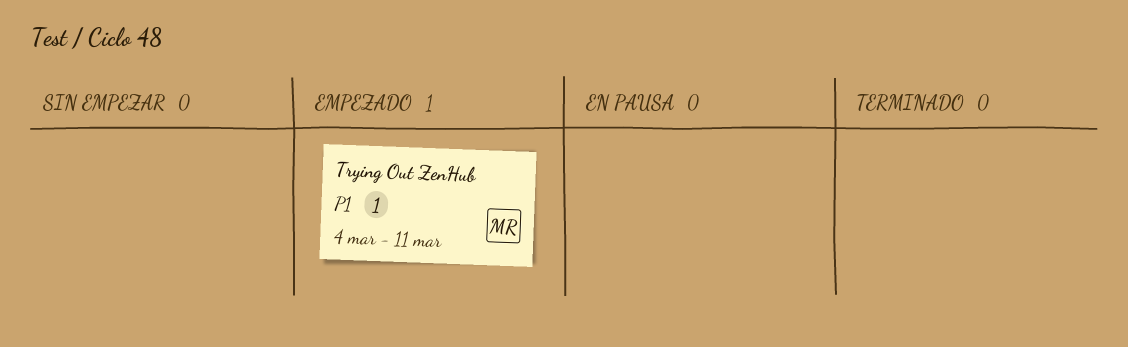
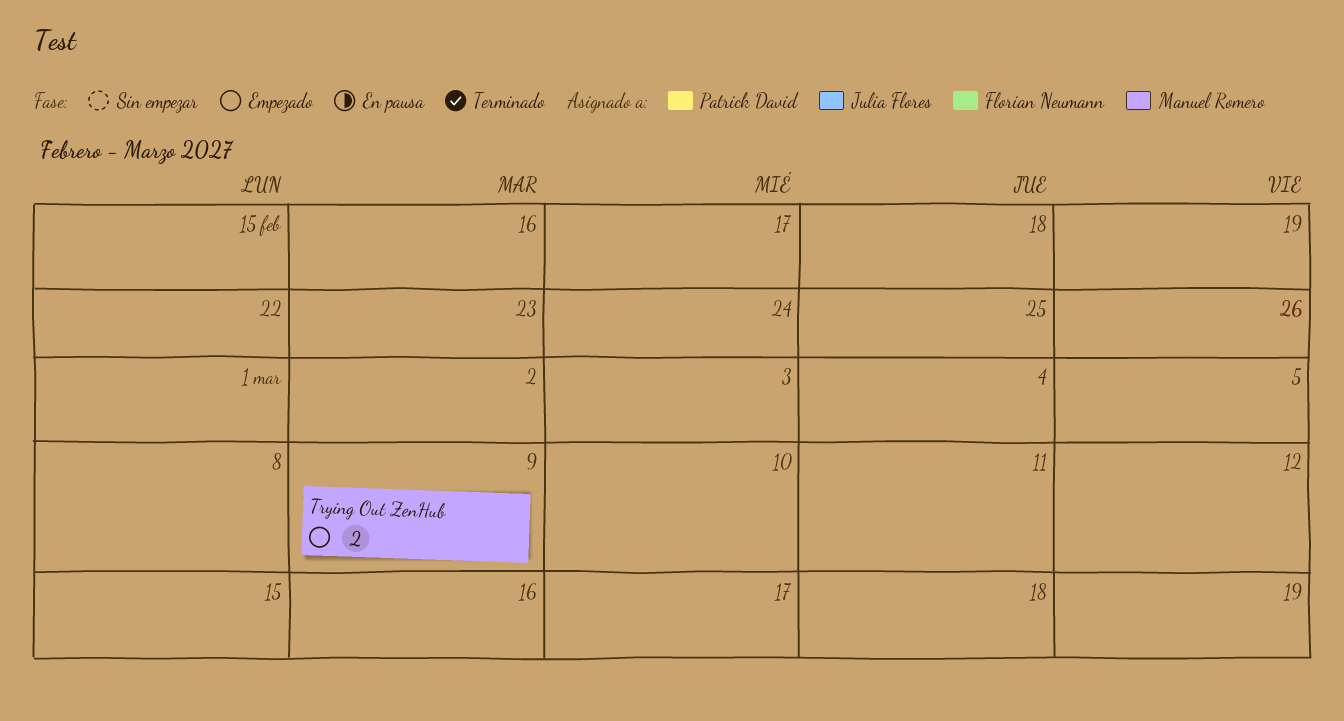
Trying Out ZenHub, estimate: 1 -> 2
Trying Out ZenHub, due: Mar 11 -> Mar 9

